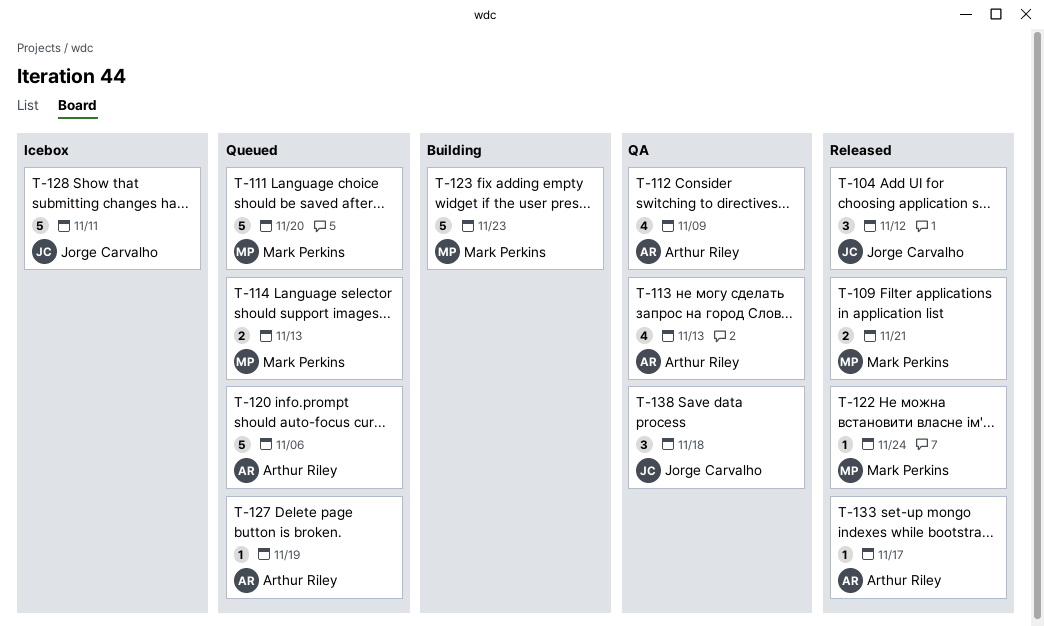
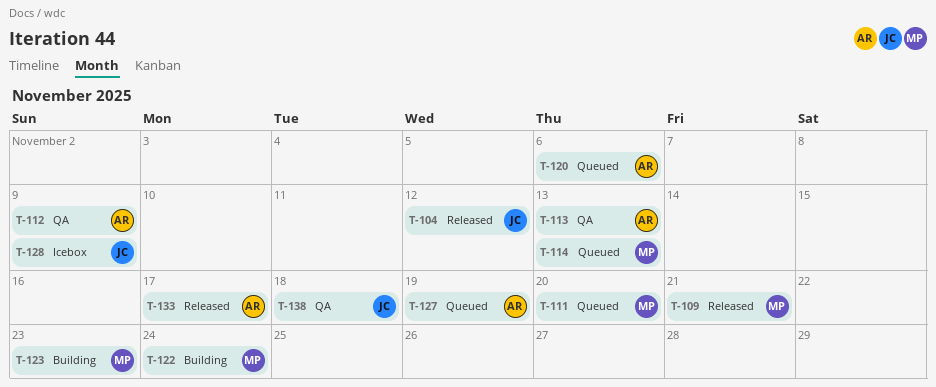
T-122, status: Released -> Building
T-128, due: Nov 11 -> Nov 9

